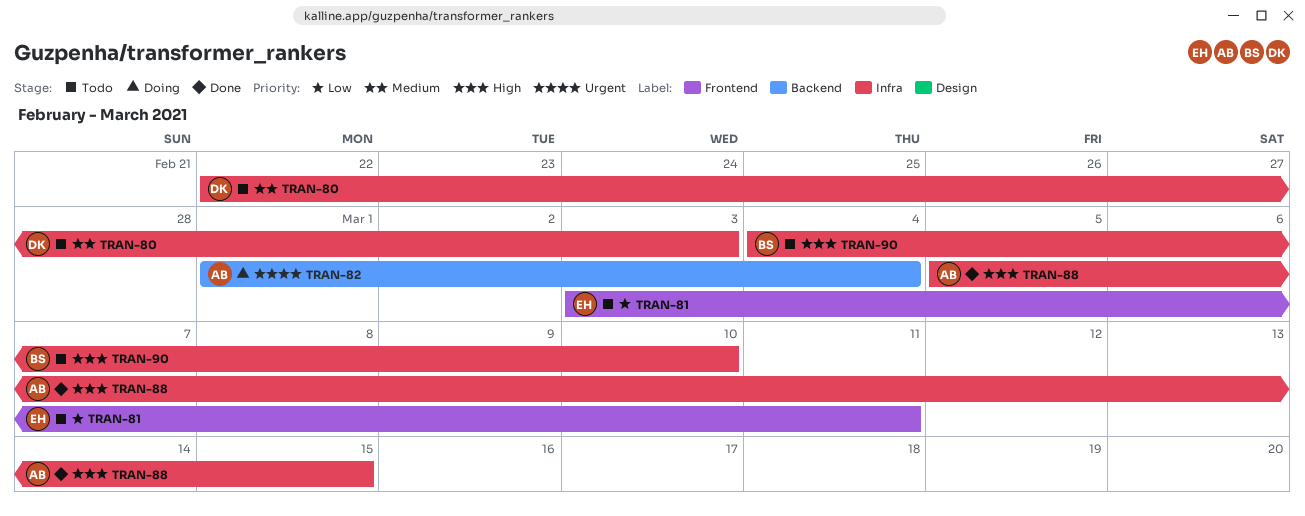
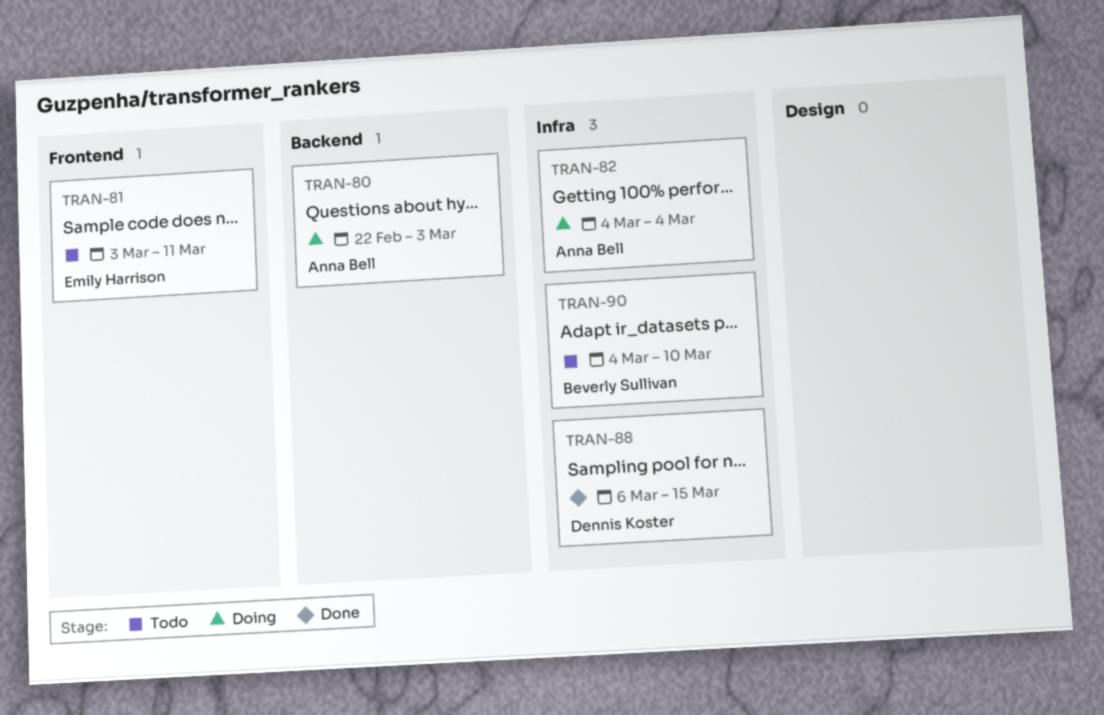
TRAN-80, status: Todo -> Doing
TRAN-80, owner: Dennis Koster -> Anna Bell
TRAN-80, label: Infra -> Backend
TRAN-82, label: Backend -> Infra
TRAN-82, start: Mar 1 -> Mar 4
TRAN-88, owner: Anna Bell -> Dennis Koster
TRAN-88, start: Mar 5 -> Mar 6

